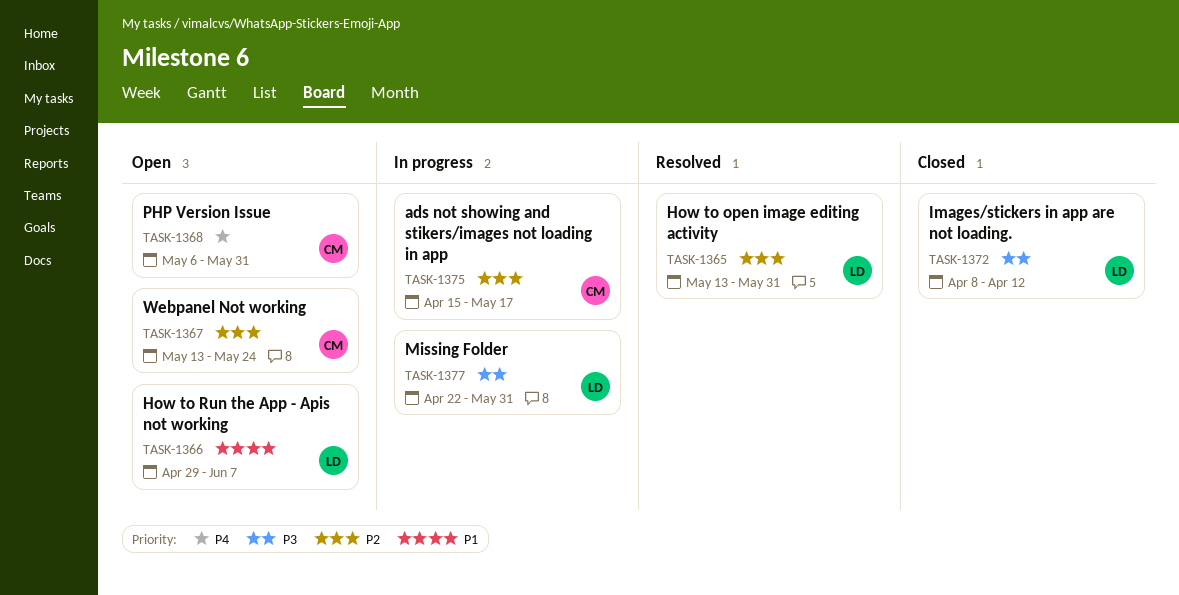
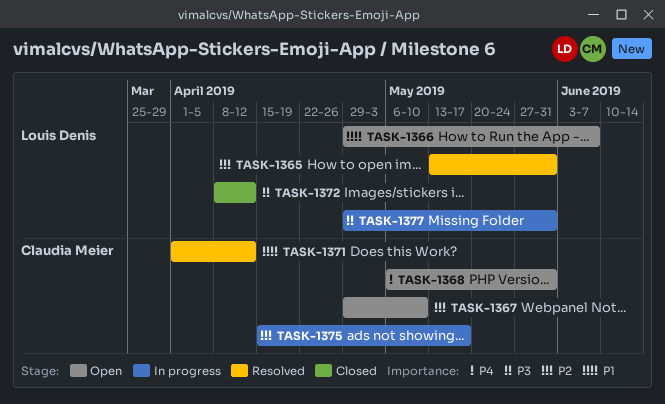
TASK-1367, start: May 13 -> Apr 29
TASK-1367, due: May 24 -> May 10
TASK-1371: none -> present
TASK-1377, start: Apr 22 -> Apr 29

